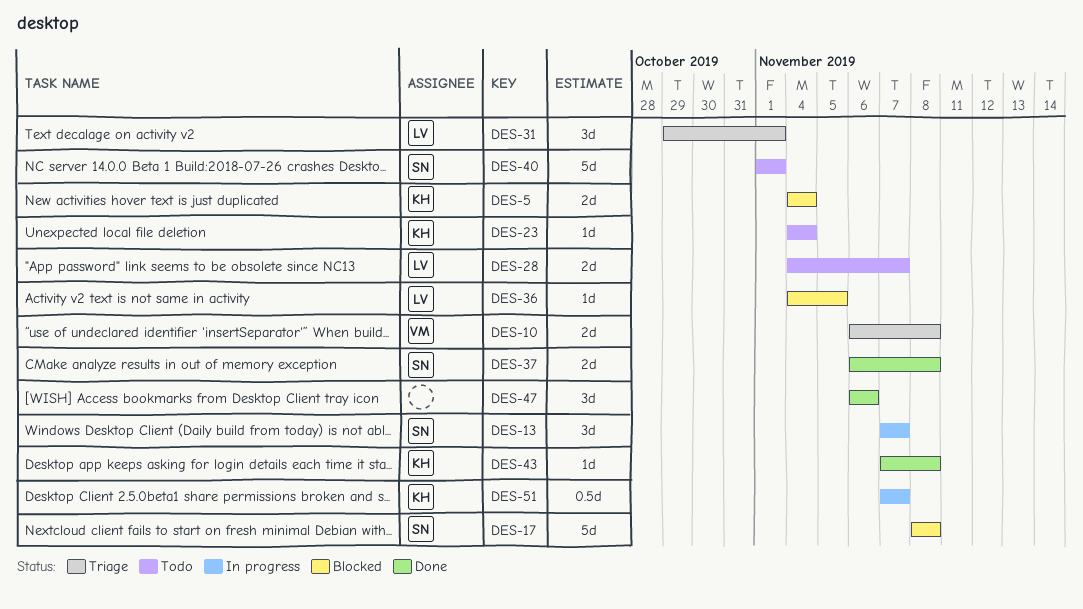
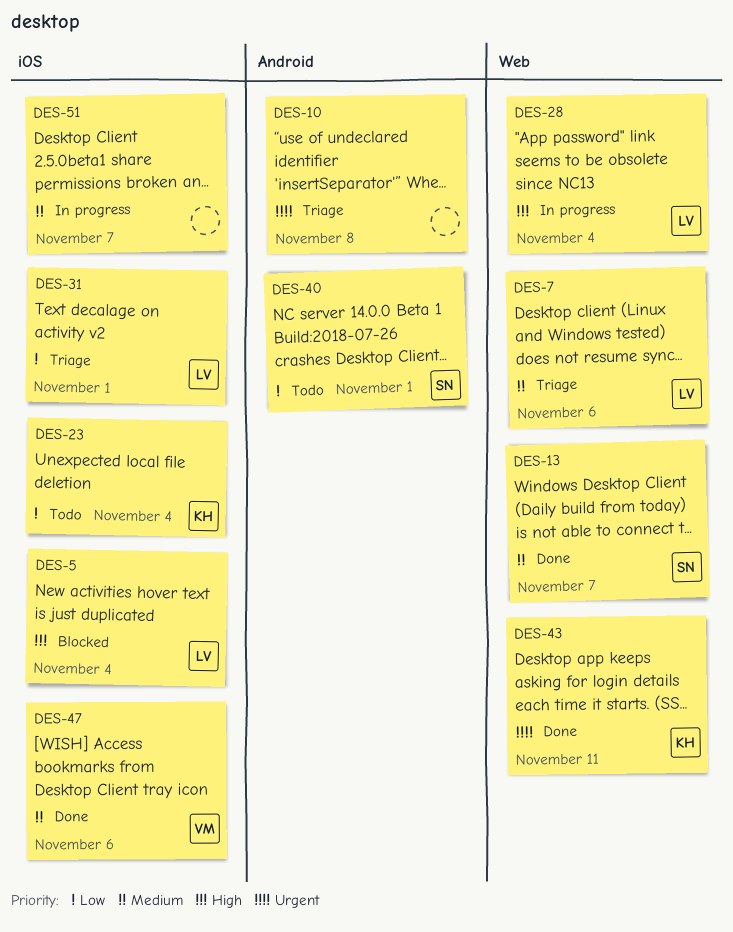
DES-5, owner: KH -> LV
DES-7: none -> present
DES-10, owner: VM -> none
DES-13, status: In progress -> Done
DES-17: present -> none
DES-28, status: Todo -> In progress
DES-28, due: Nov 7 -> Nov 4
DES-36: present -> none
DES-37: present -> none
DES-43, due: Nov 8 -> Nov 11
DES-47, owner: none -> VM
DES-51, owner: KH -> none

